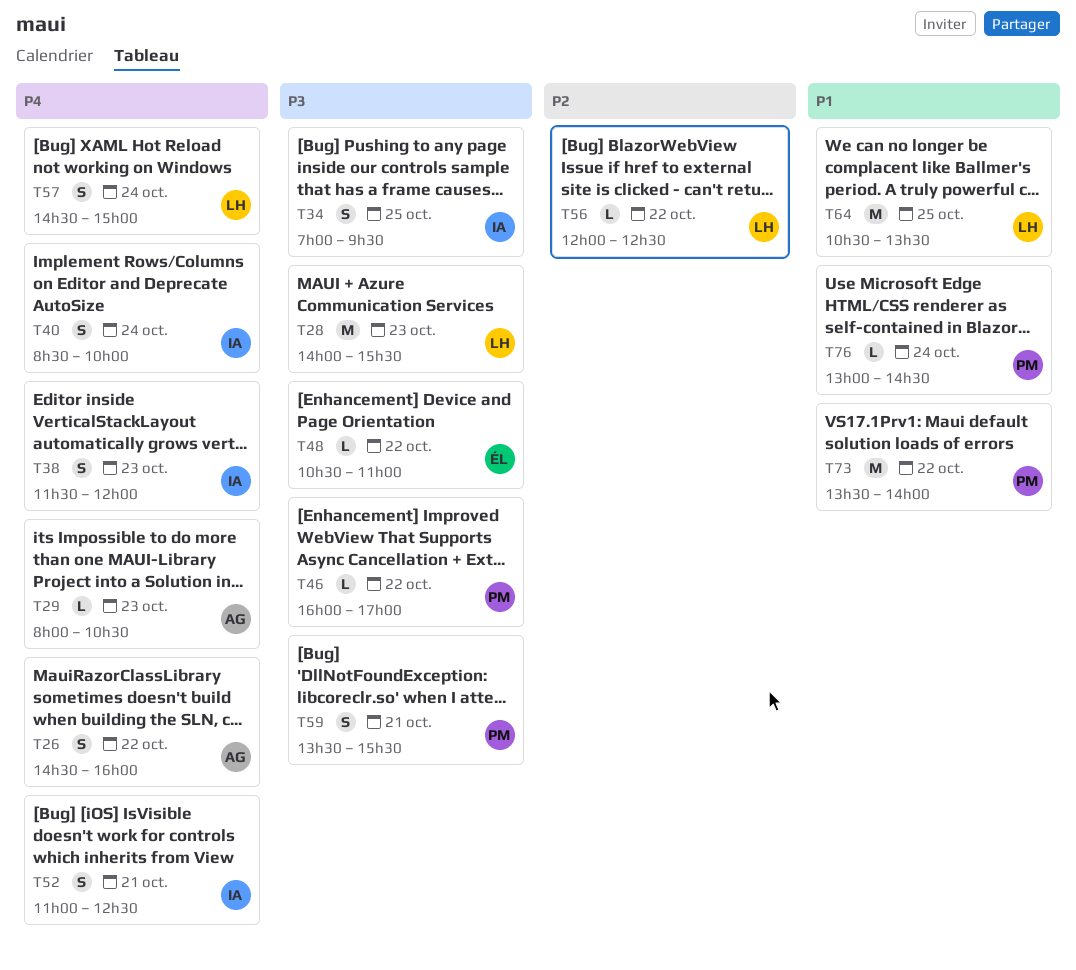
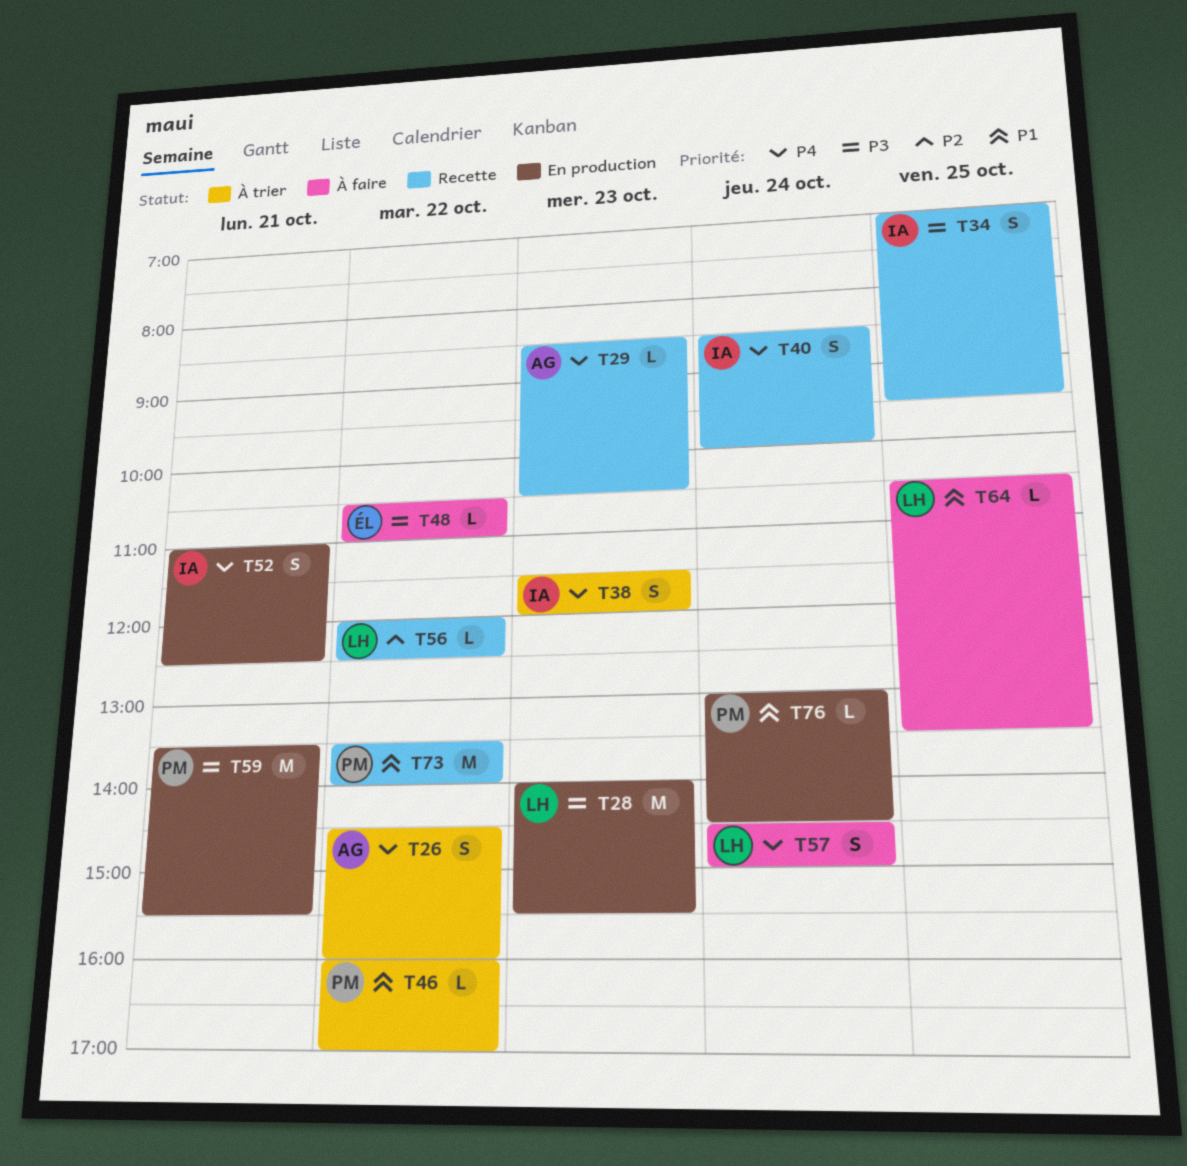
T29, begins: 08:00 -> 08:30
T46, priority: P3 -> P1
T59, estimate: S -> M
T64, estimate: M -> L

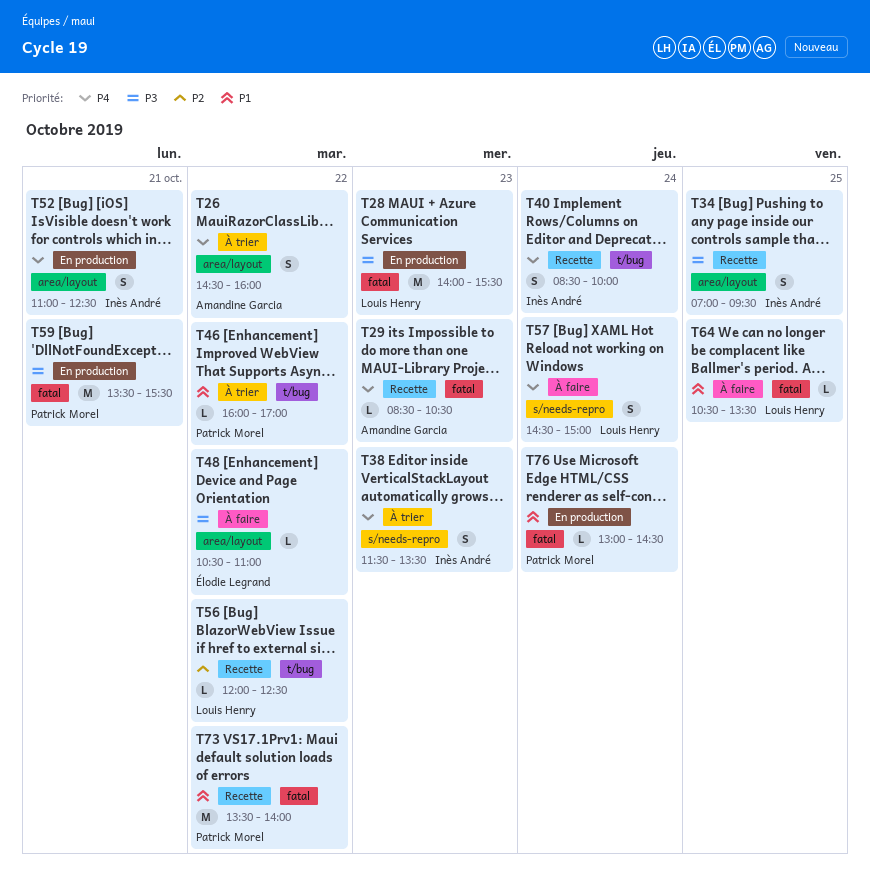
T38, ends: 12:00 -> 13:30

